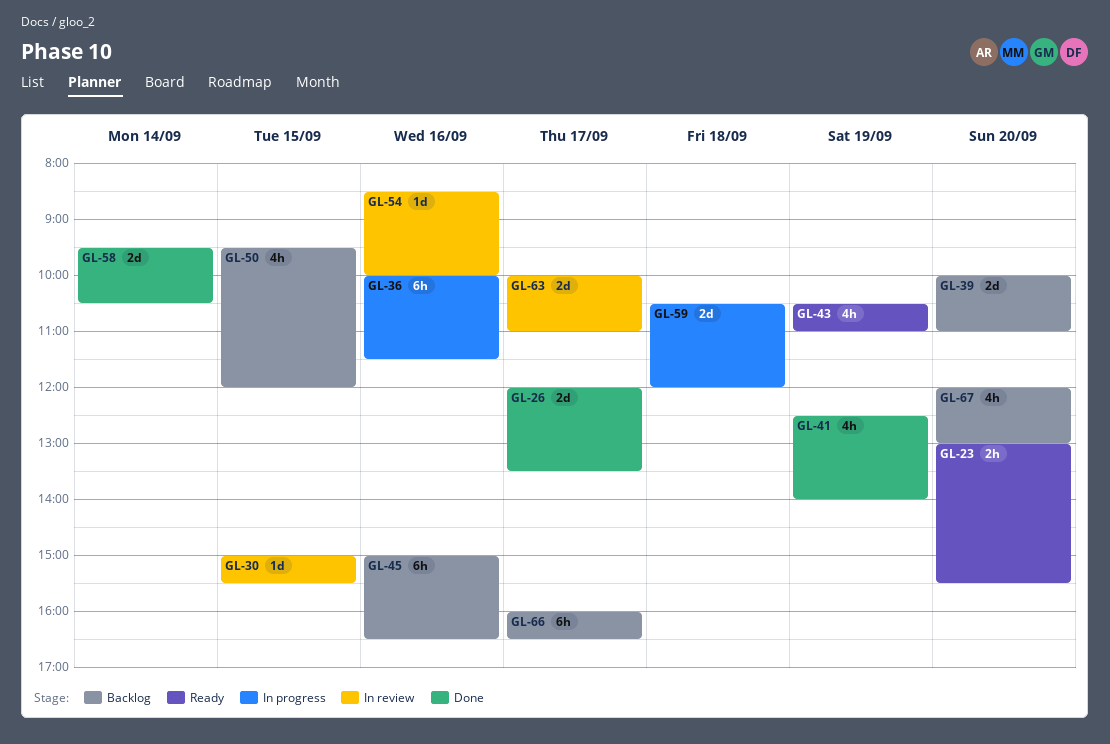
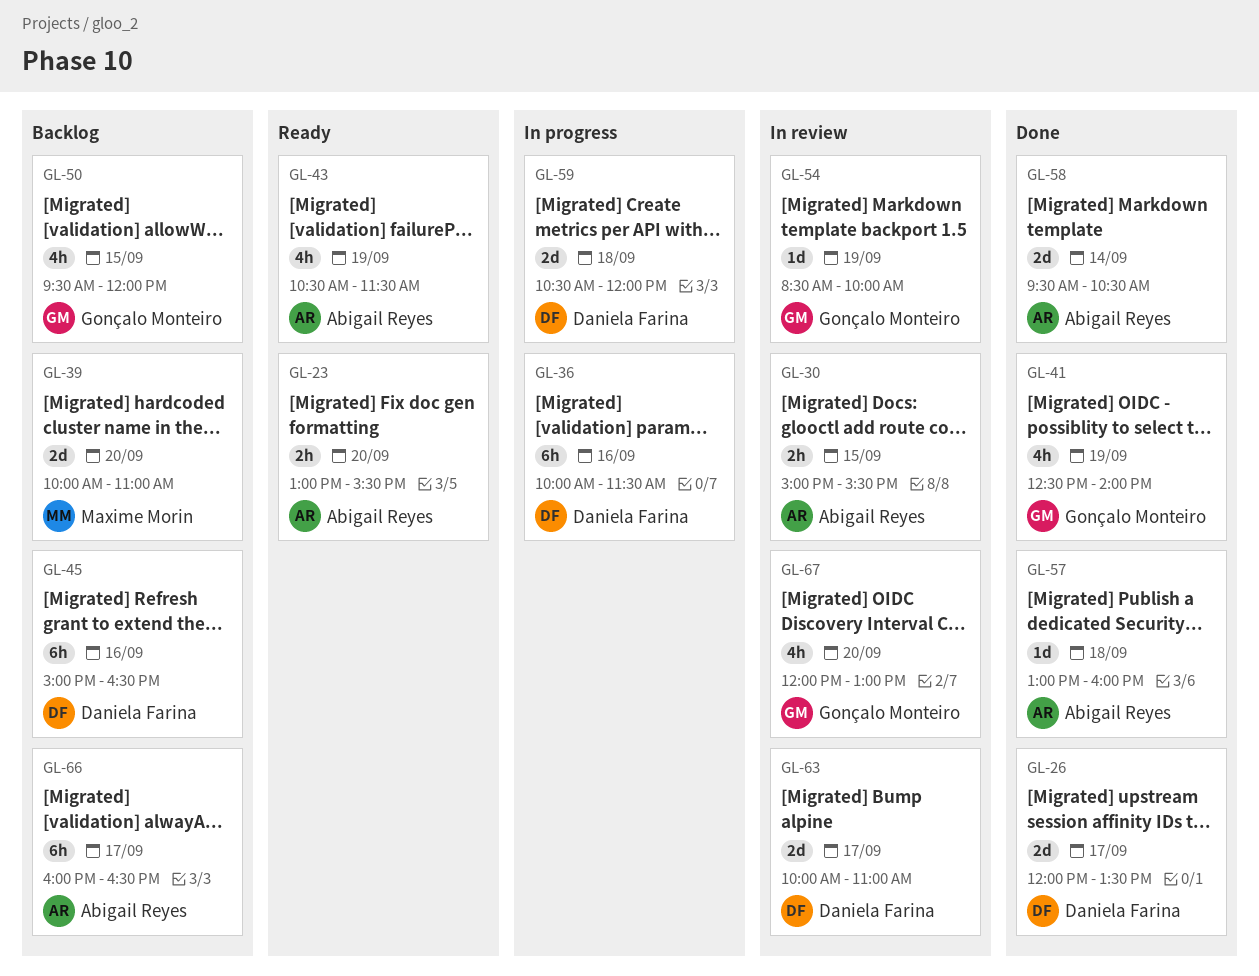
GL-30, estimate: 1d -> 2h
GL-43, ends: 11:00 -> 11:30
GL-54, day: Sep 16 -> Sep 19
GL-57: none -> present
GL-67, status: Backlog -> In review

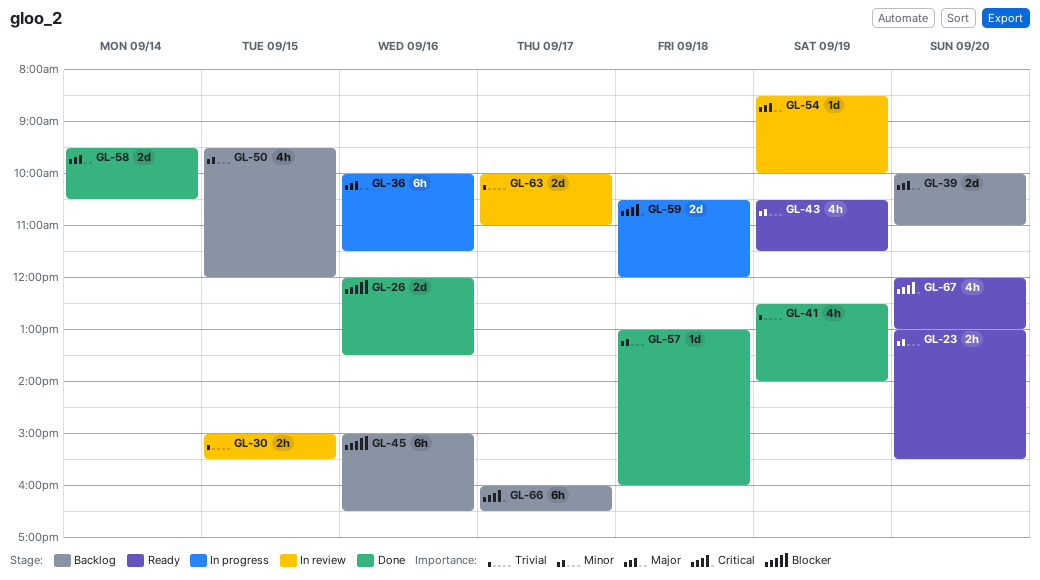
GL-26, day: Sep 17 -> Sep 16
GL-67, status: In review -> Ready

